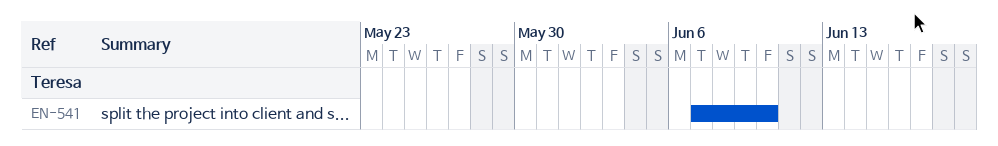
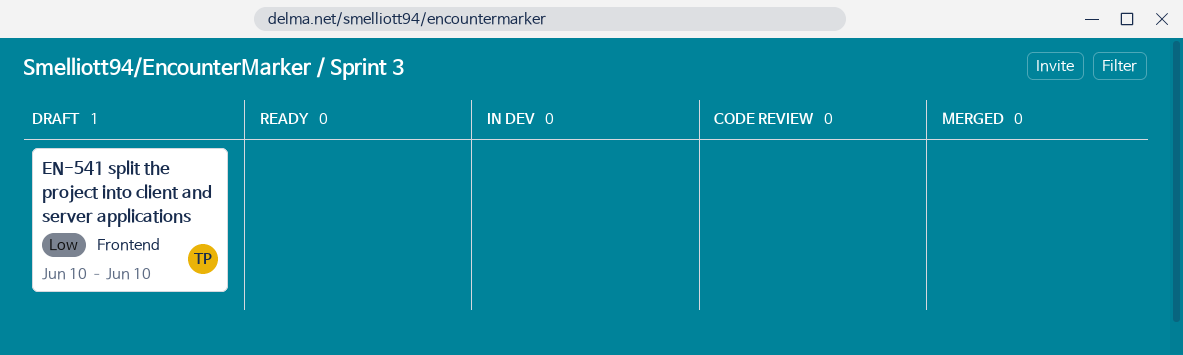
EN-541, start: Jun 7 -> Jun 10

